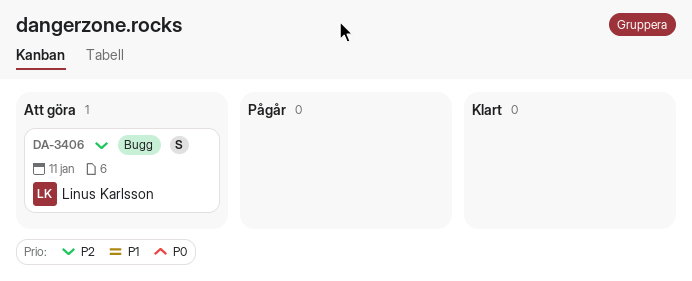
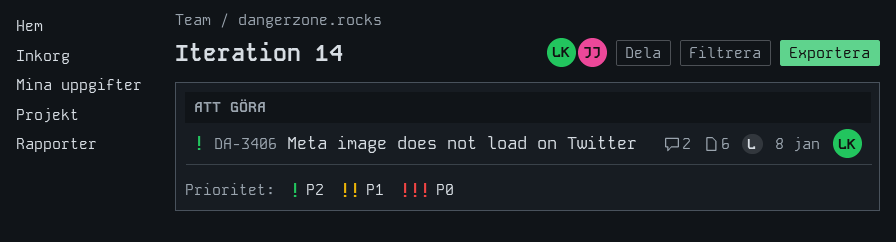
DA-3406, estimate: S -> L
DA-3406, due: Jan 11 -> Jan 8

